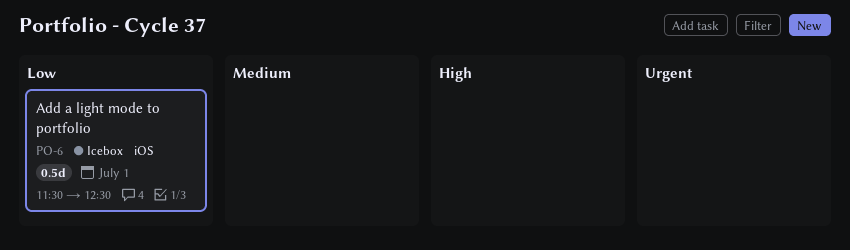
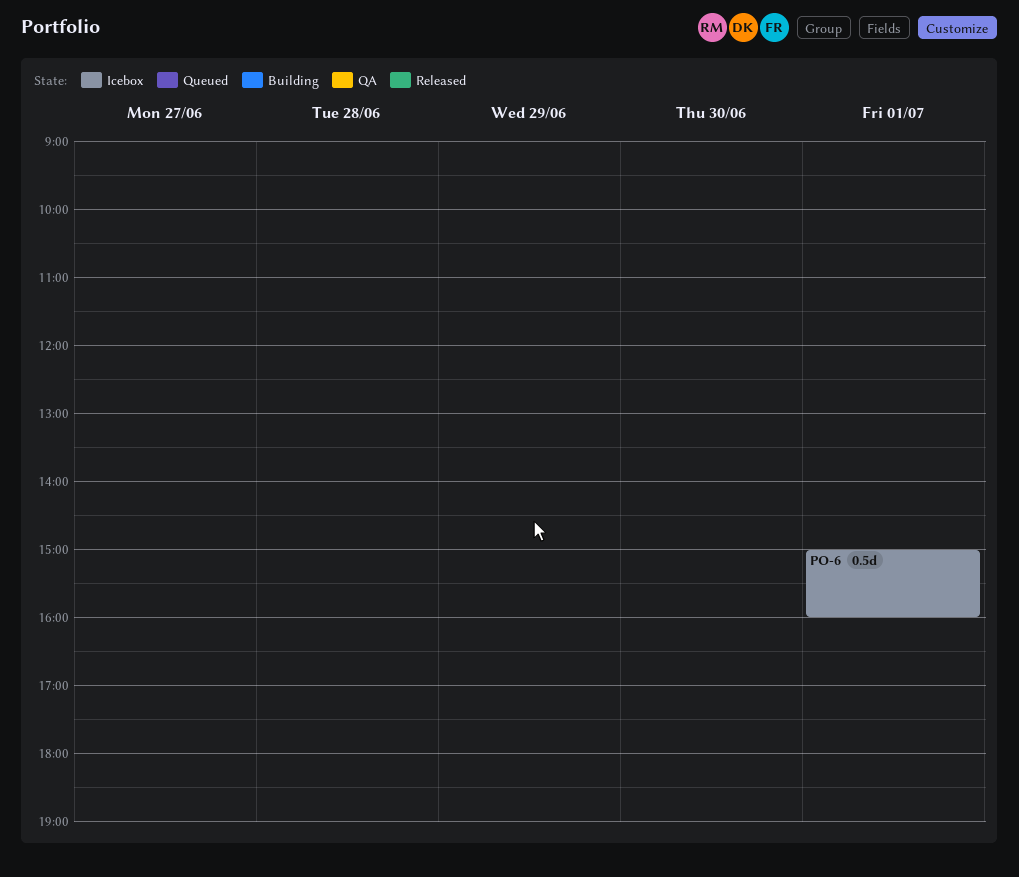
PO-6, begins: 11:30 -> 15:00
PO-6, ends: 12:30 -> 16:00

